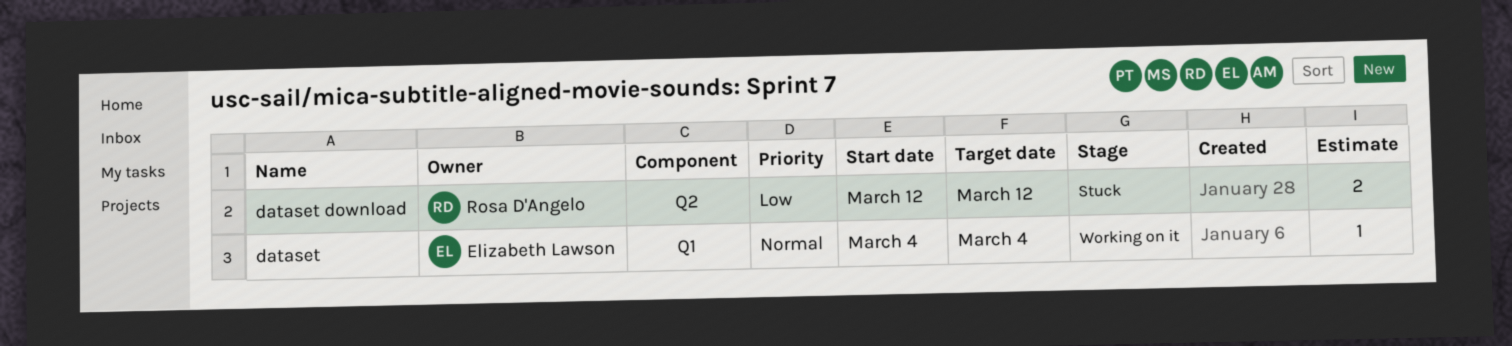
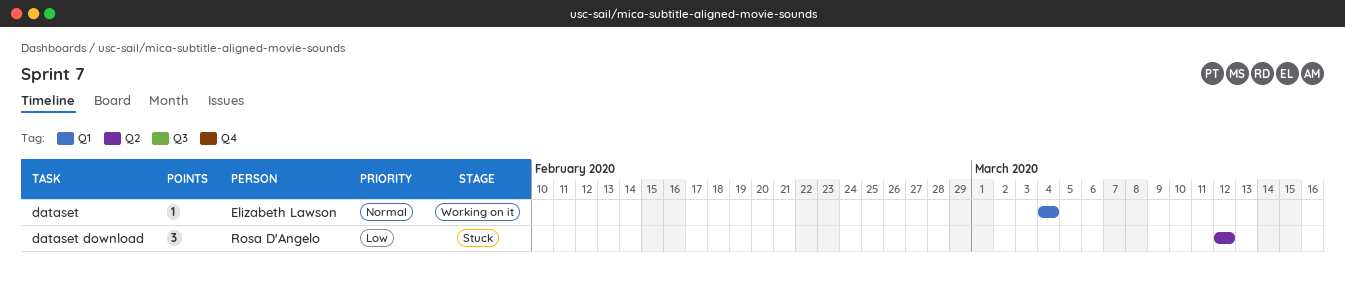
dataset download, estimate: 2 -> 3

